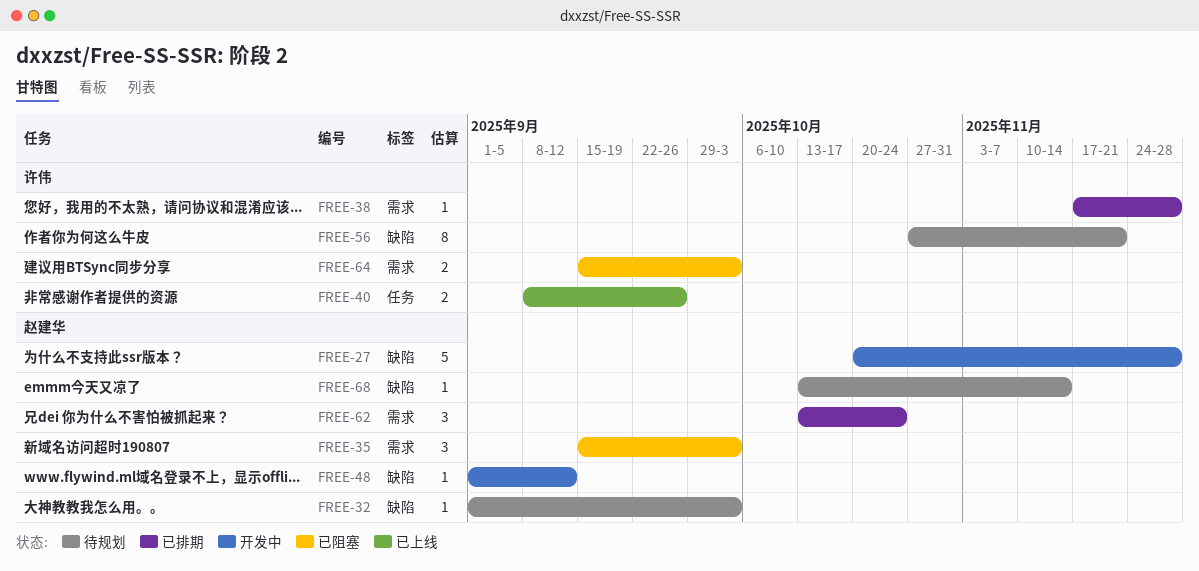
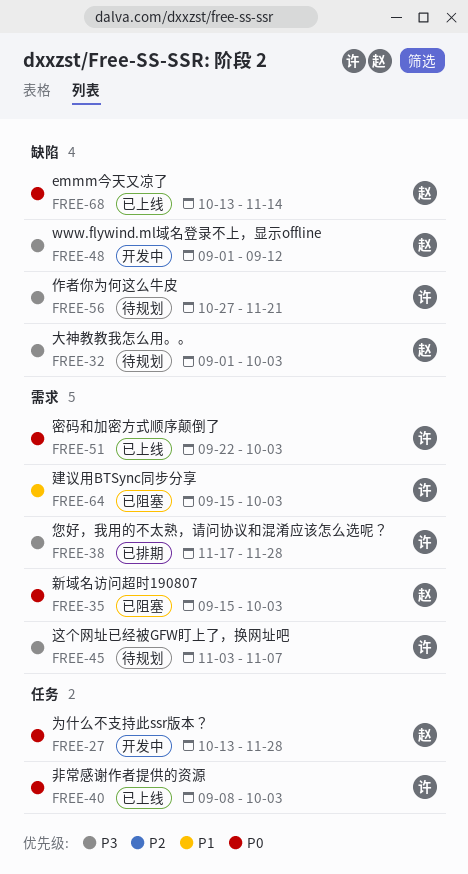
FREE-27, label: 缺陷 -> 任务
FREE-27, start: Oct 20 -> Oct 13
FREE-40, due: Sep 26 -> Oct 3
FREE-45: none -> present
FREE-51: none -> present
FREE-62: present -> none
FREE-68, status: 待规划 -> 已上线

